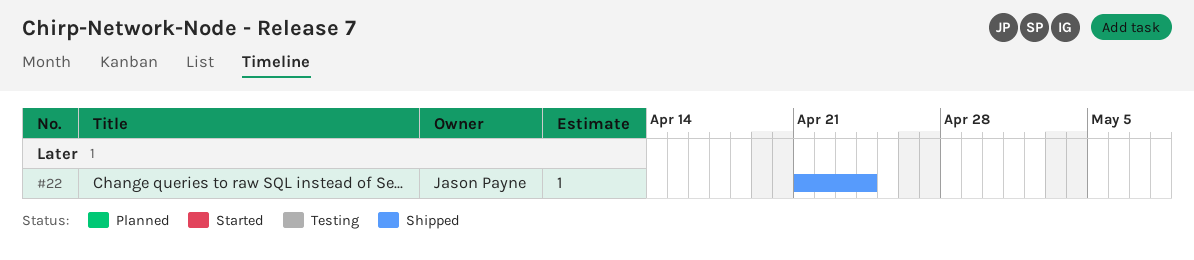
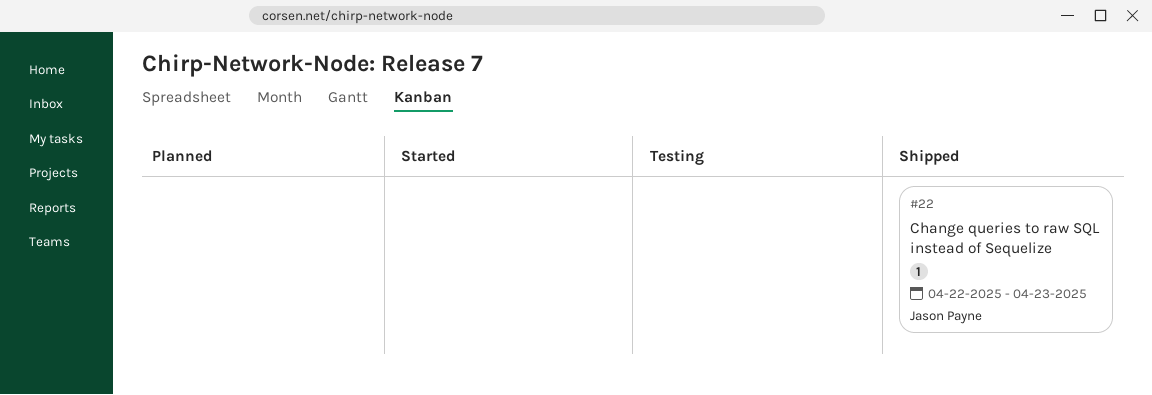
#22, start: Apr 21 -> Apr 22
#22, due: Apr 24 -> Apr 23

